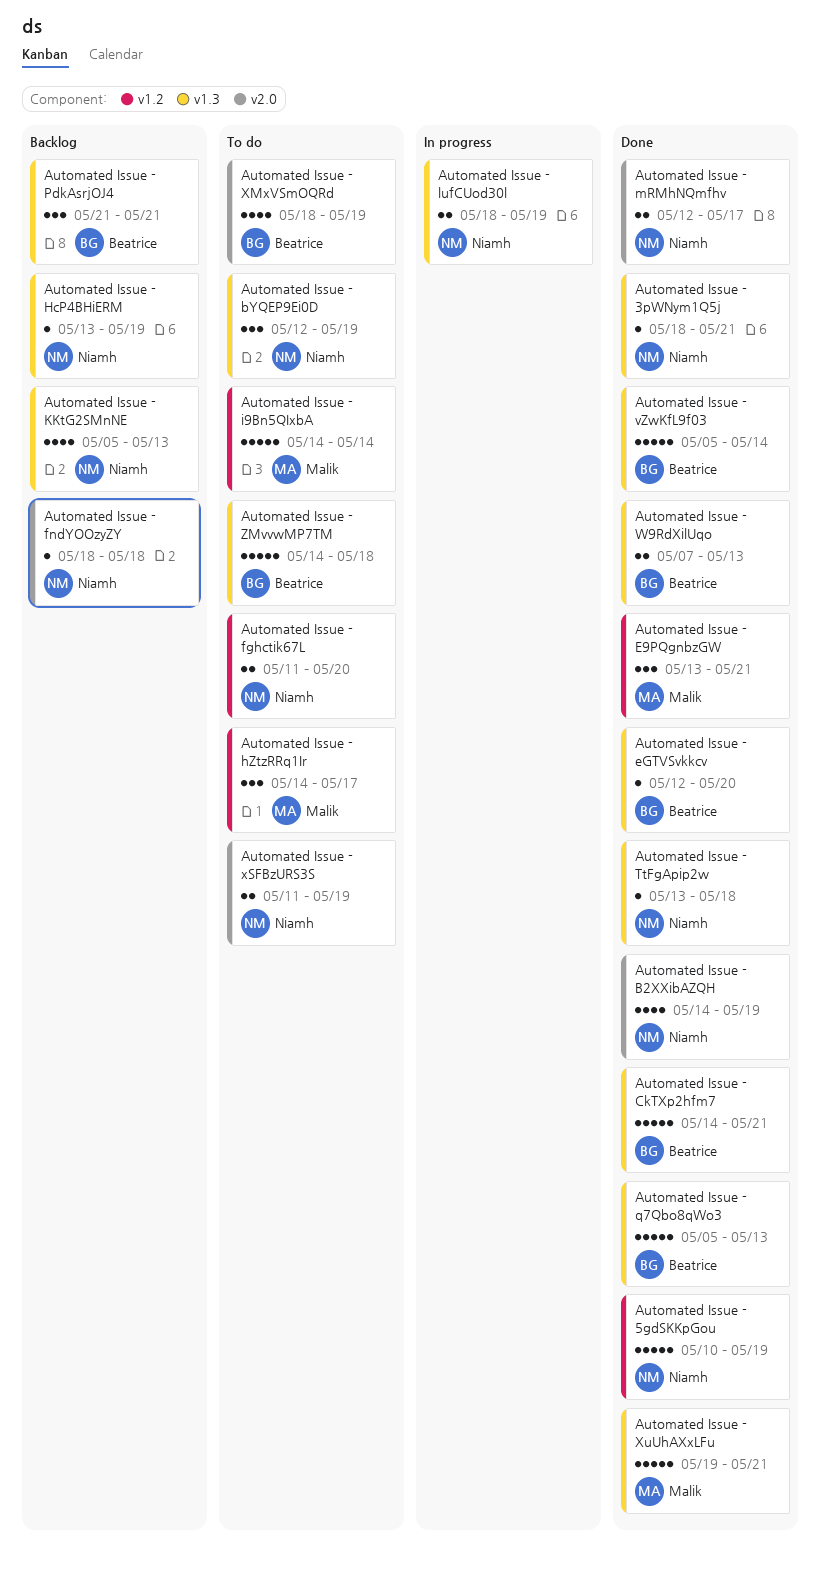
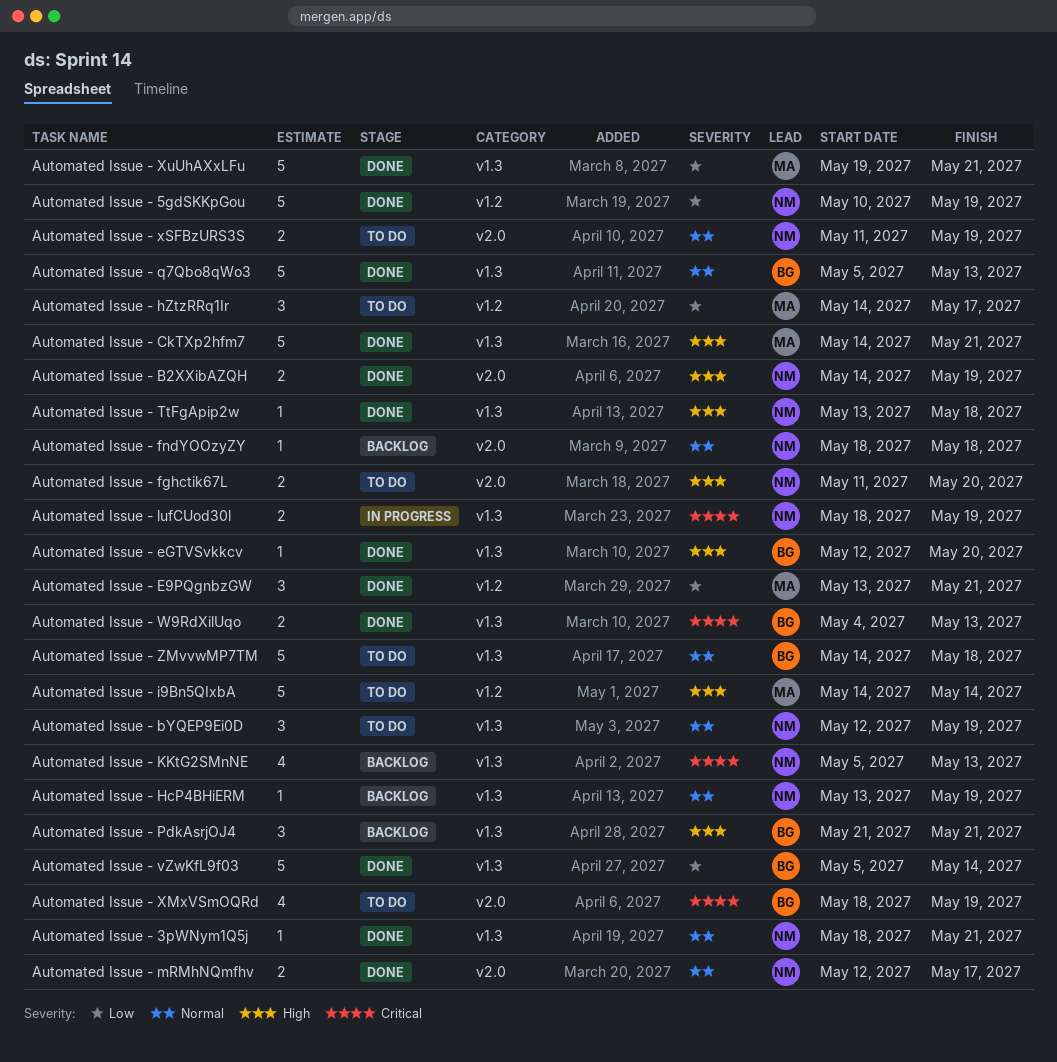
Automated Issue - B2XXibAZQH, estimate: 4 -> 2
Automated Issue - CkTXp2hfm7, owner: Beatrice -> Malik
Automated Issue - fghctik67L, label: v1.2 -> v2.0
Automated Issue - W9RdXilUqo, start: May 7 -> May 4

